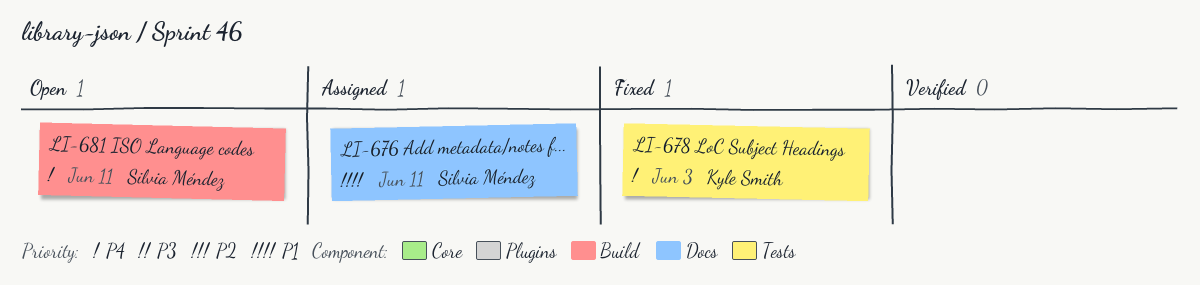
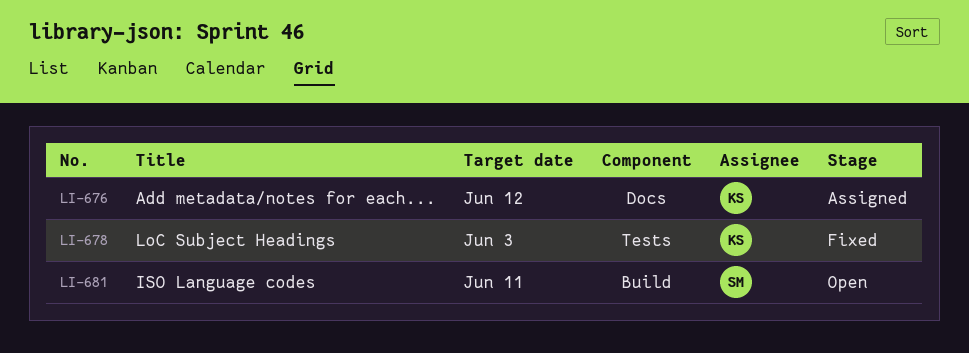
LI-676, owner: Silvia Méndez -> Kyle Smith
LI-676, due: Jun 11 -> Jun 12

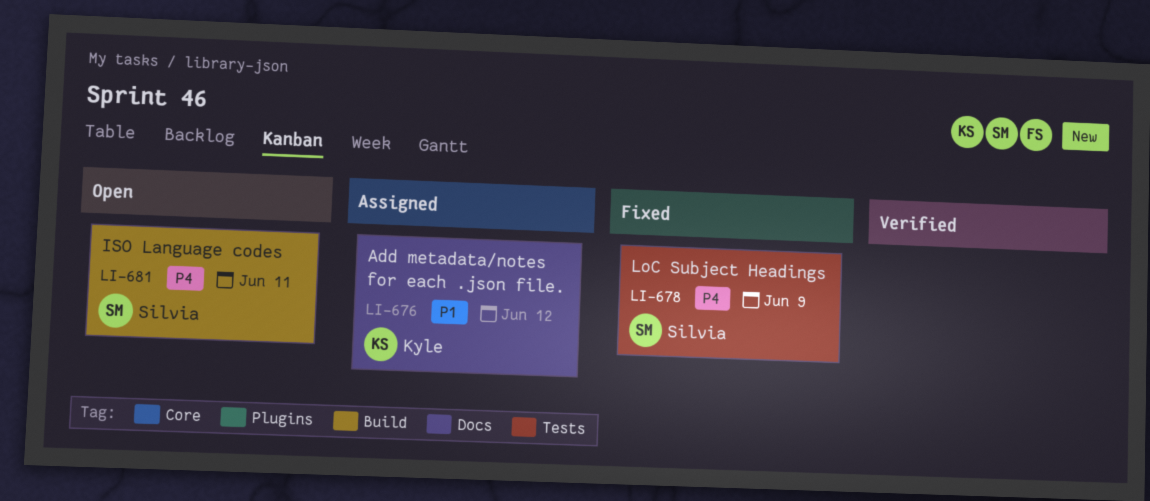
LI-678, owner: Kyle -> Silvia
LI-678, due: Jun 3 -> Jun 9

